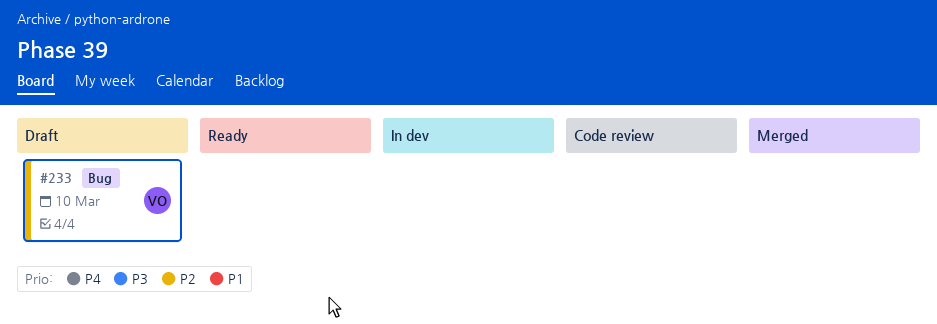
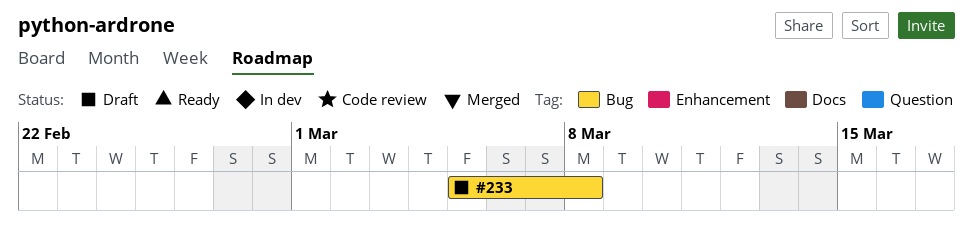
#233, due: Mar 10 -> Mar 8

